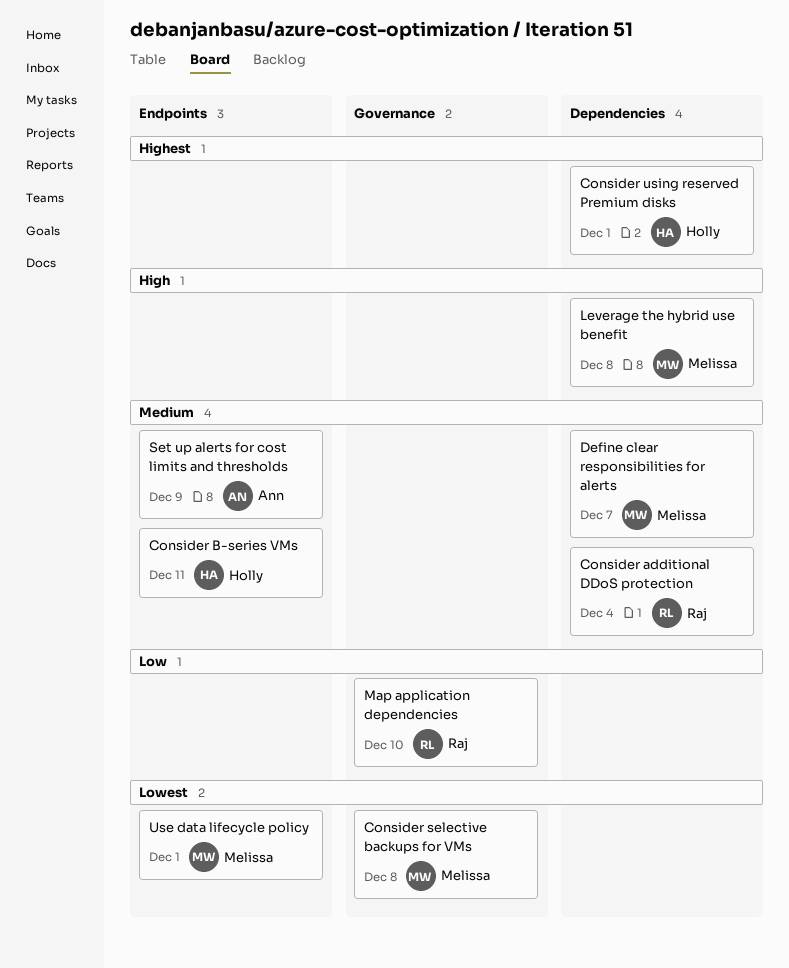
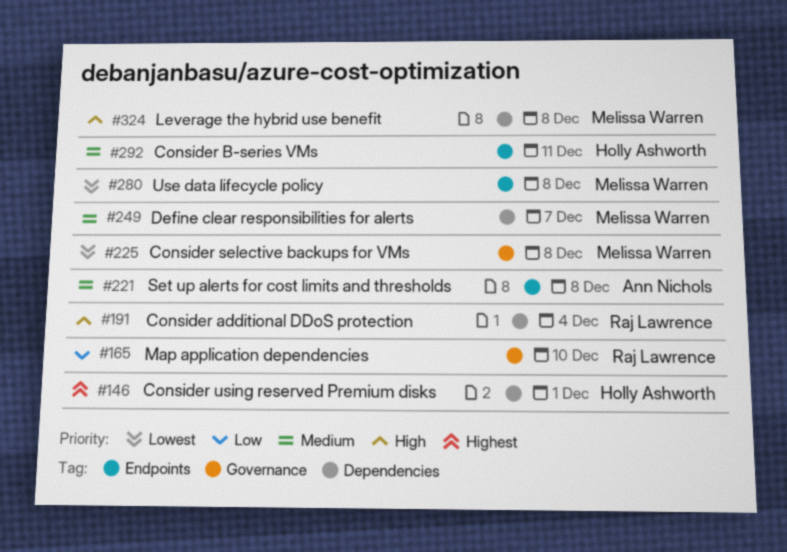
Consider additional DDoS protection, priority: Medium -> High
Set up alerts for cost limits and thresholds, due: Dec 9 -> Dec 8
Use data lifecycle policy, due: Dec 1 -> Dec 8

